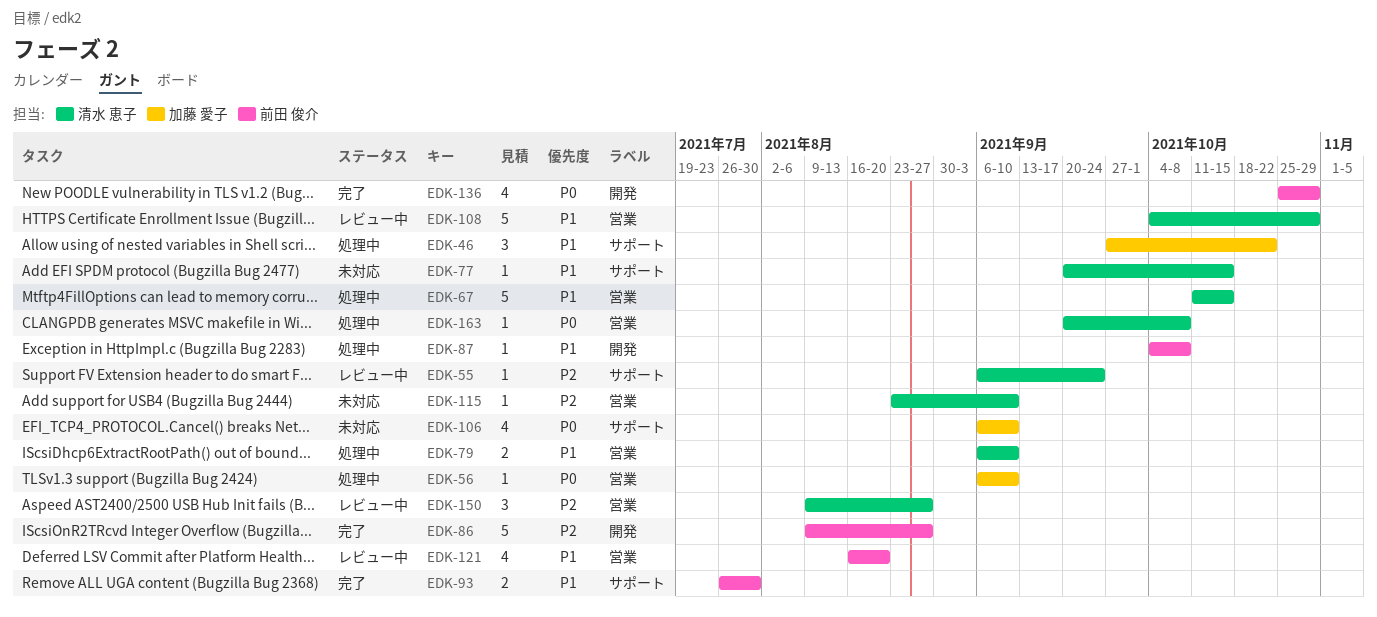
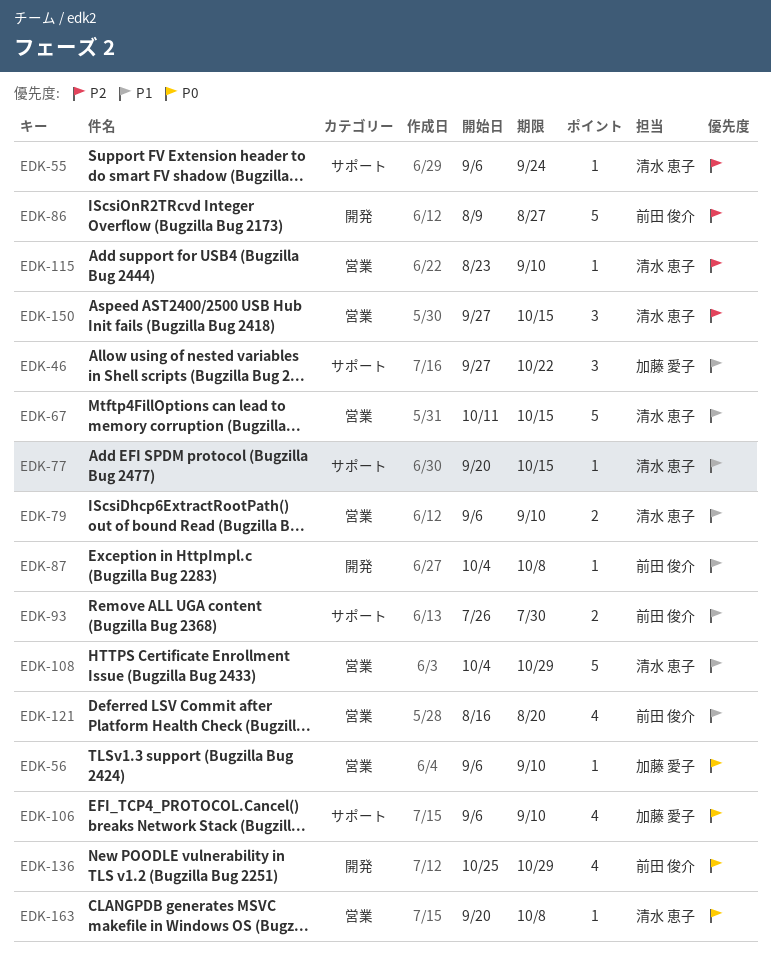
EDK-150, start: Aug 9 -> Sep 27
EDK-150, due: Aug 27 -> Oct 15

